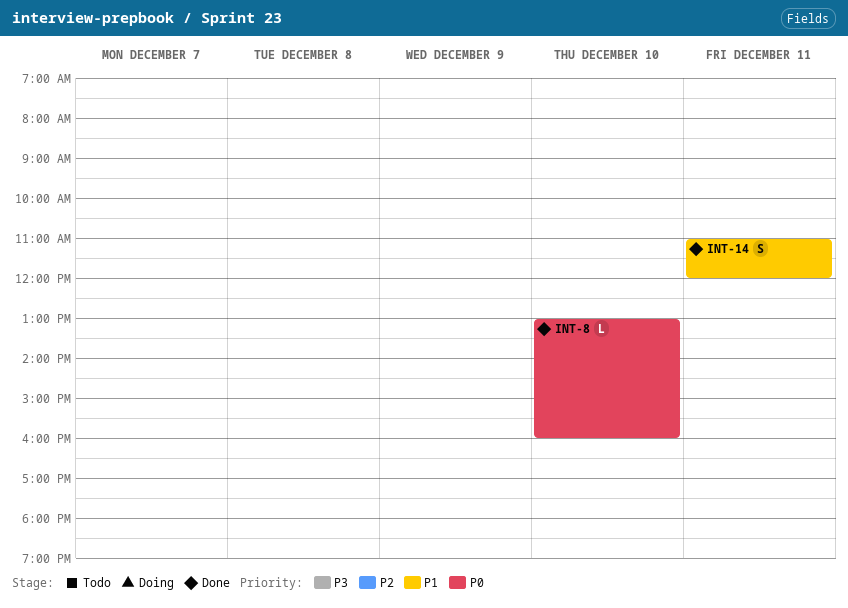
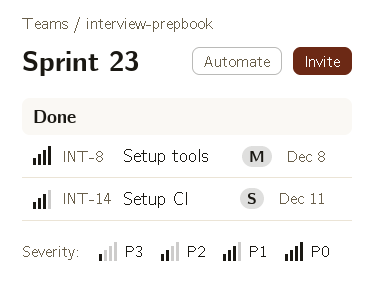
INT-8, estimate: L -> M
INT-8, day: Dec 10 -> Dec 8

